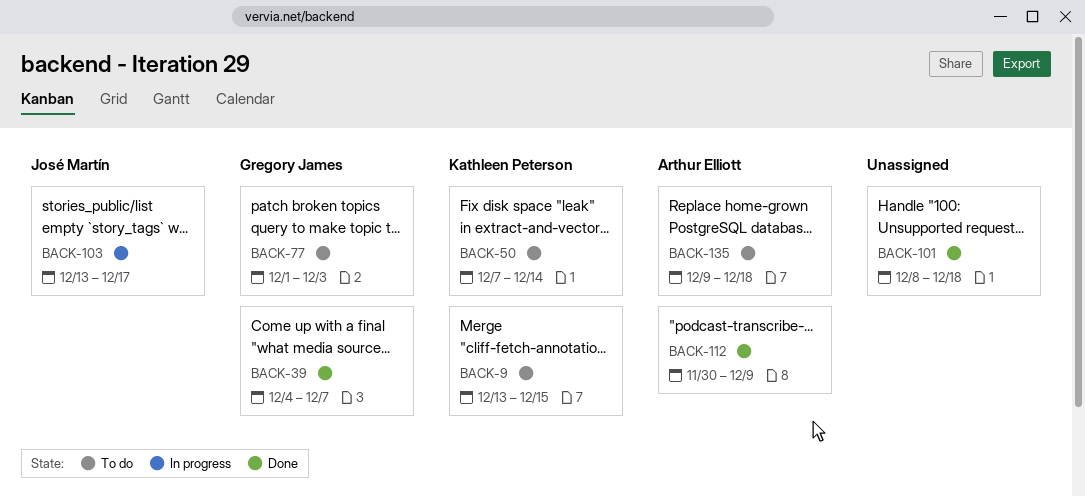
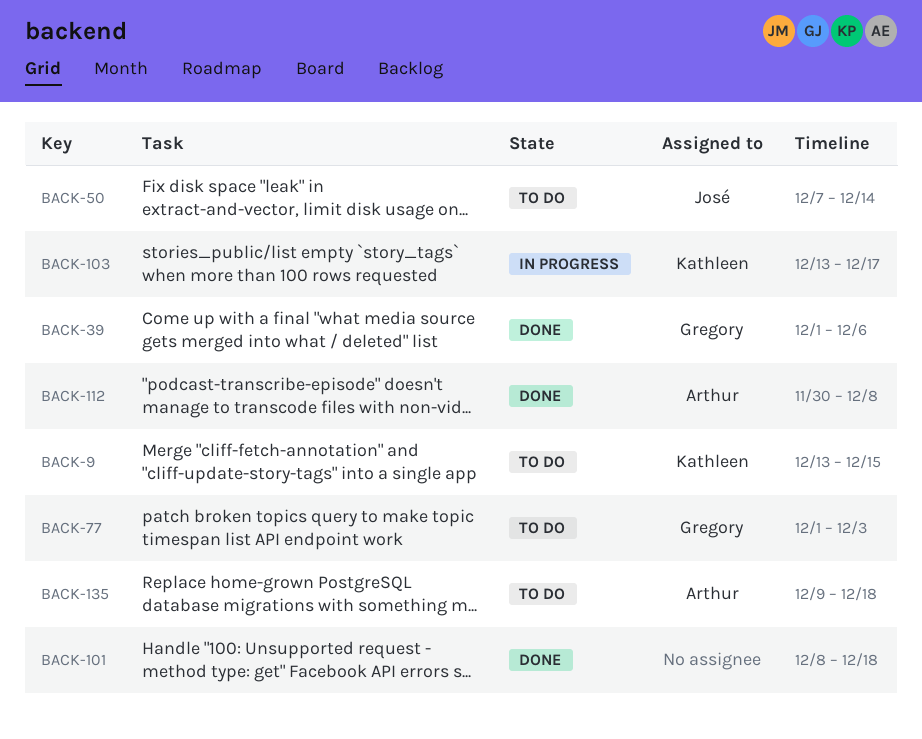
BACK-39, start: Dec 4 -> Dec 1
BACK-39, due: Dec 7 -> Dec 6
BACK-50, owner: Kathleen Peterson -> José Martín
BACK-103, owner: José Martín -> Kathleen Peterson
BACK-112, due: Dec 9 -> Dec 8

